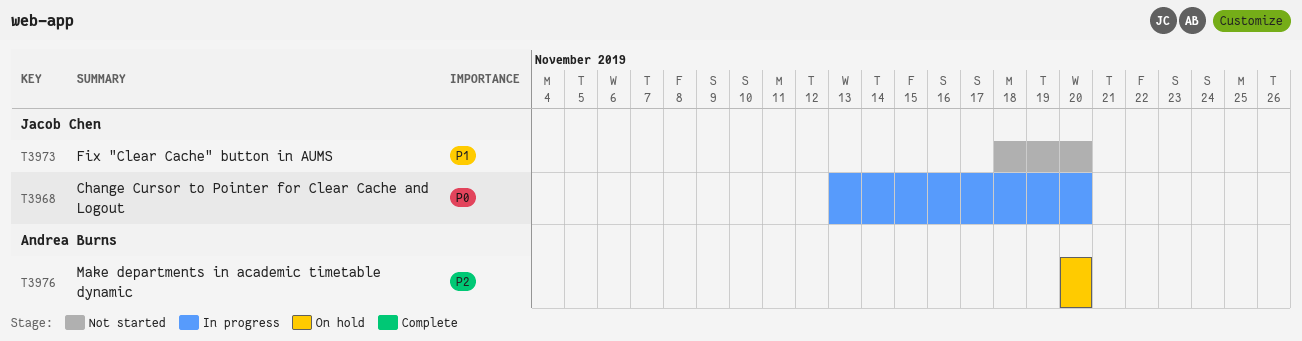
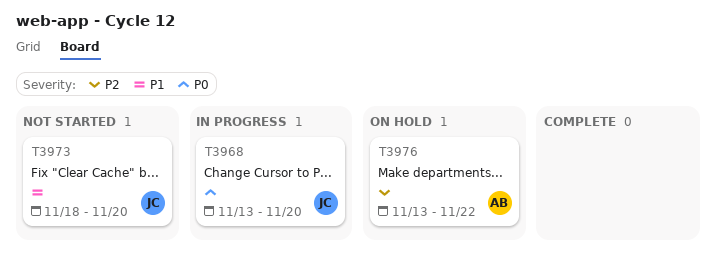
T3976, start: Nov 20 -> Nov 13
T3976, due: Nov 20 -> Nov 22

